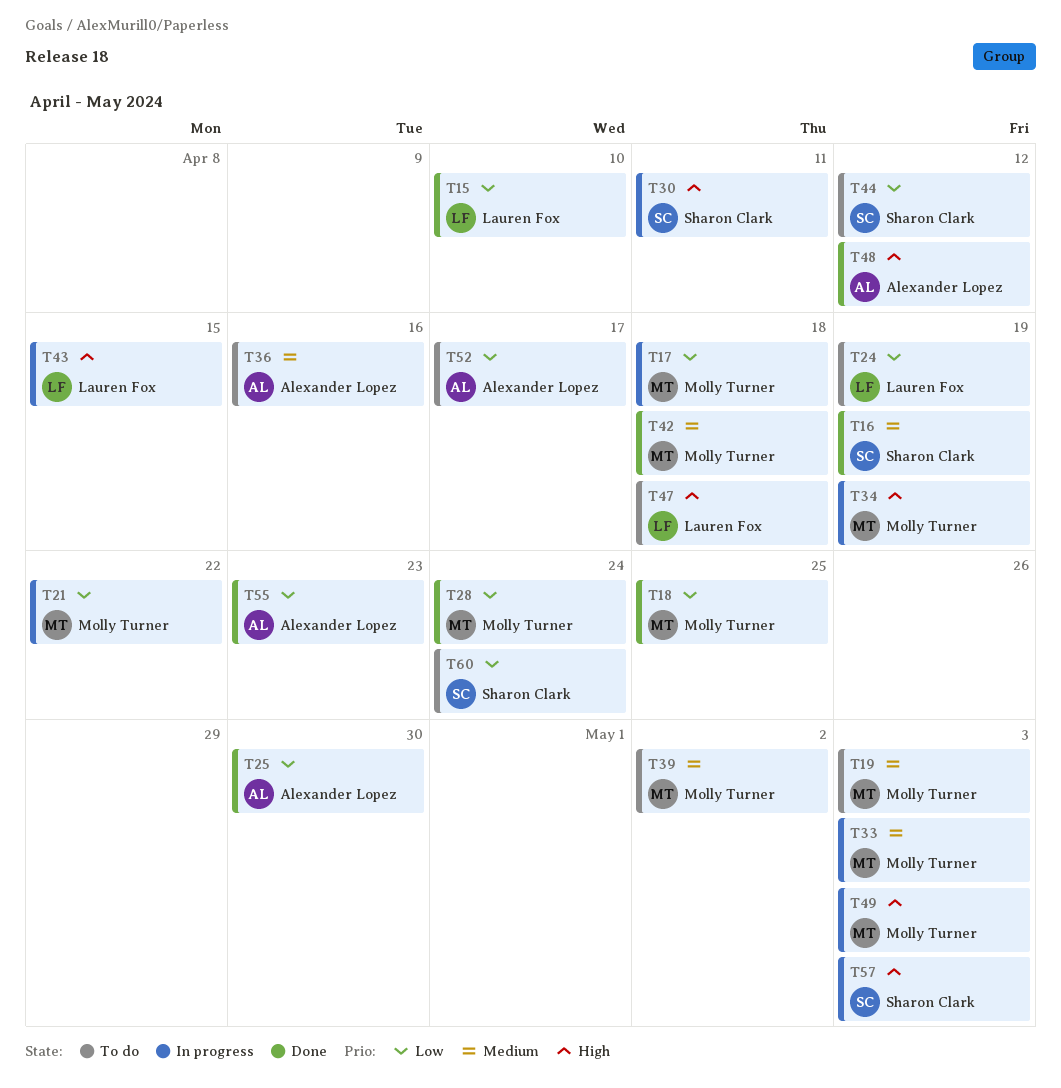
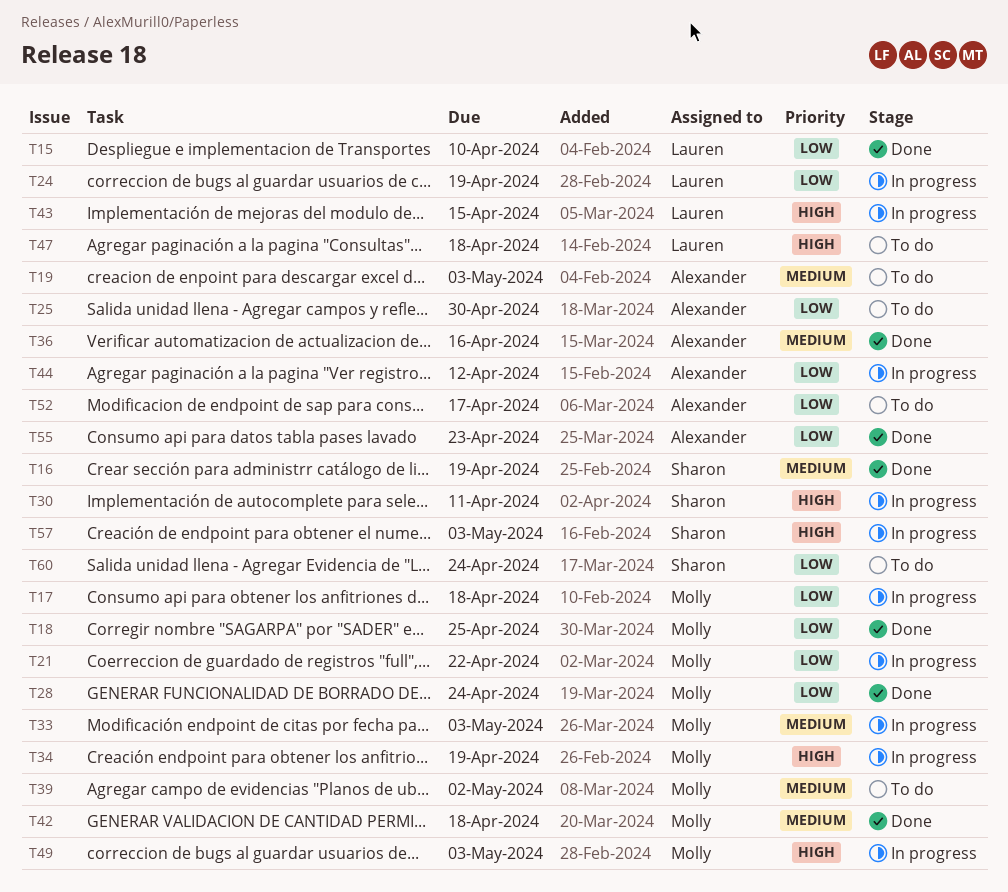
T19, owner: Molly Turner -> Alexander Lopez
T24, status: To do -> In progress
T25, status: Done -> To do
T36, status: To do -> Done
T44, status: To do -> In progress
T44, owner: Sharon Clark -> Alexander Lopez
T48: present -> none

